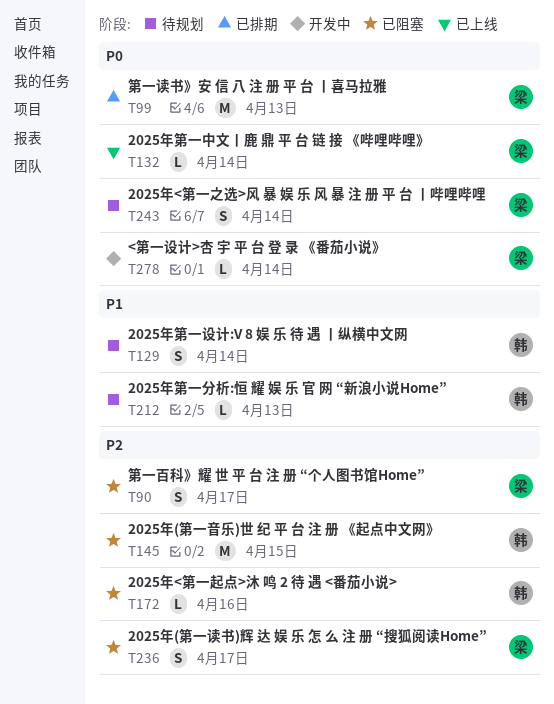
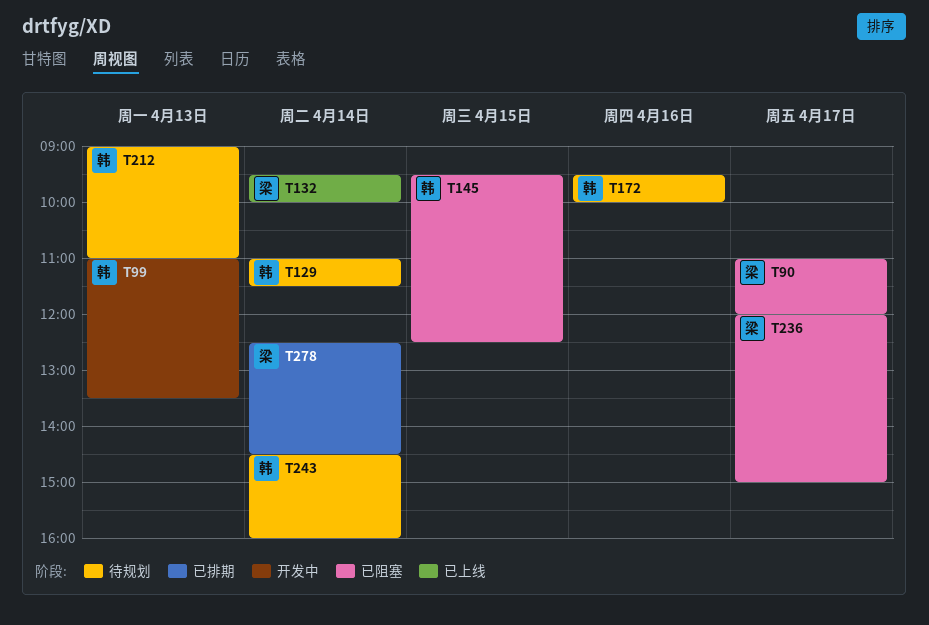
T99, status: 已排期 -> 开发中
T99, owner: 梁 -> 韩
T172, status: 已阻塞 -> 待规划
T243, owner: 梁 -> 韩
T278, status: 开发中 -> 已排期

